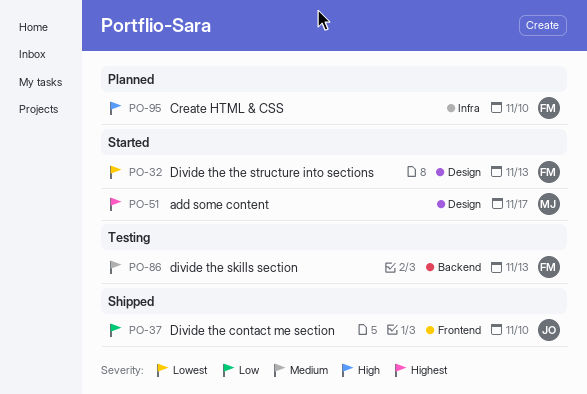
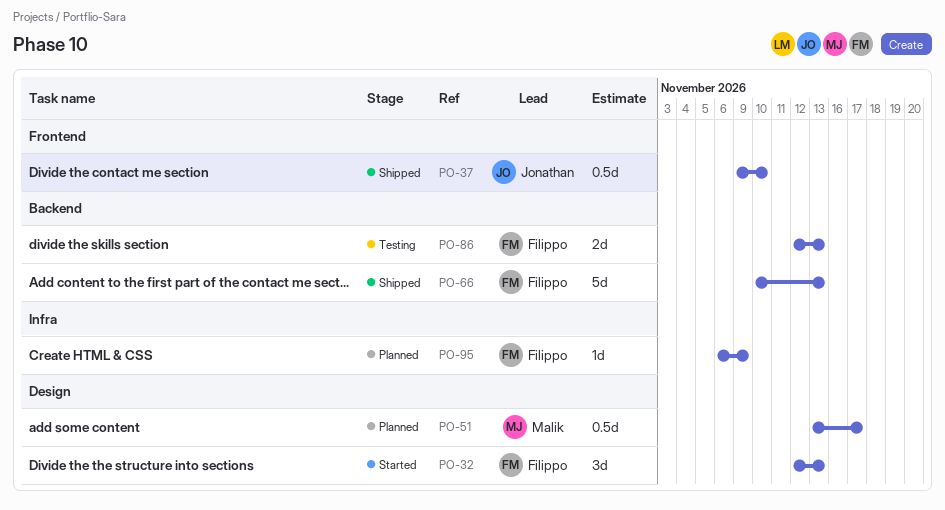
PO-51, status: Started -> Planned
PO-66: none -> present
PO-95, due: Nov 10 -> Nov 9

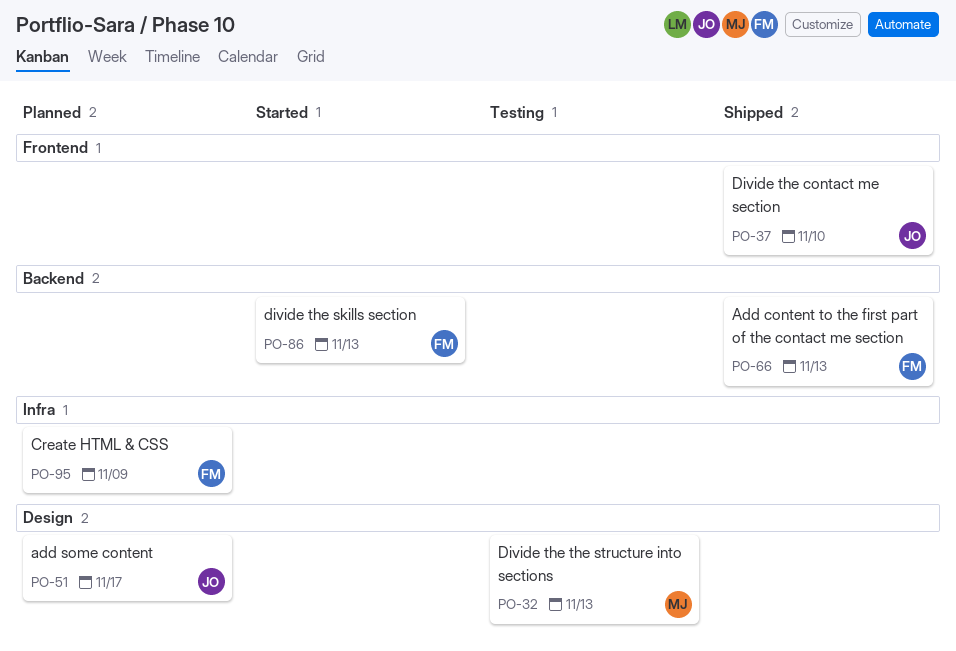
PO-32, status: Started -> Testing
PO-32, owner: Filippo -> Malik
PO-51, owner: Malik -> Jonathan
PO-86, status: Testing -> Started

